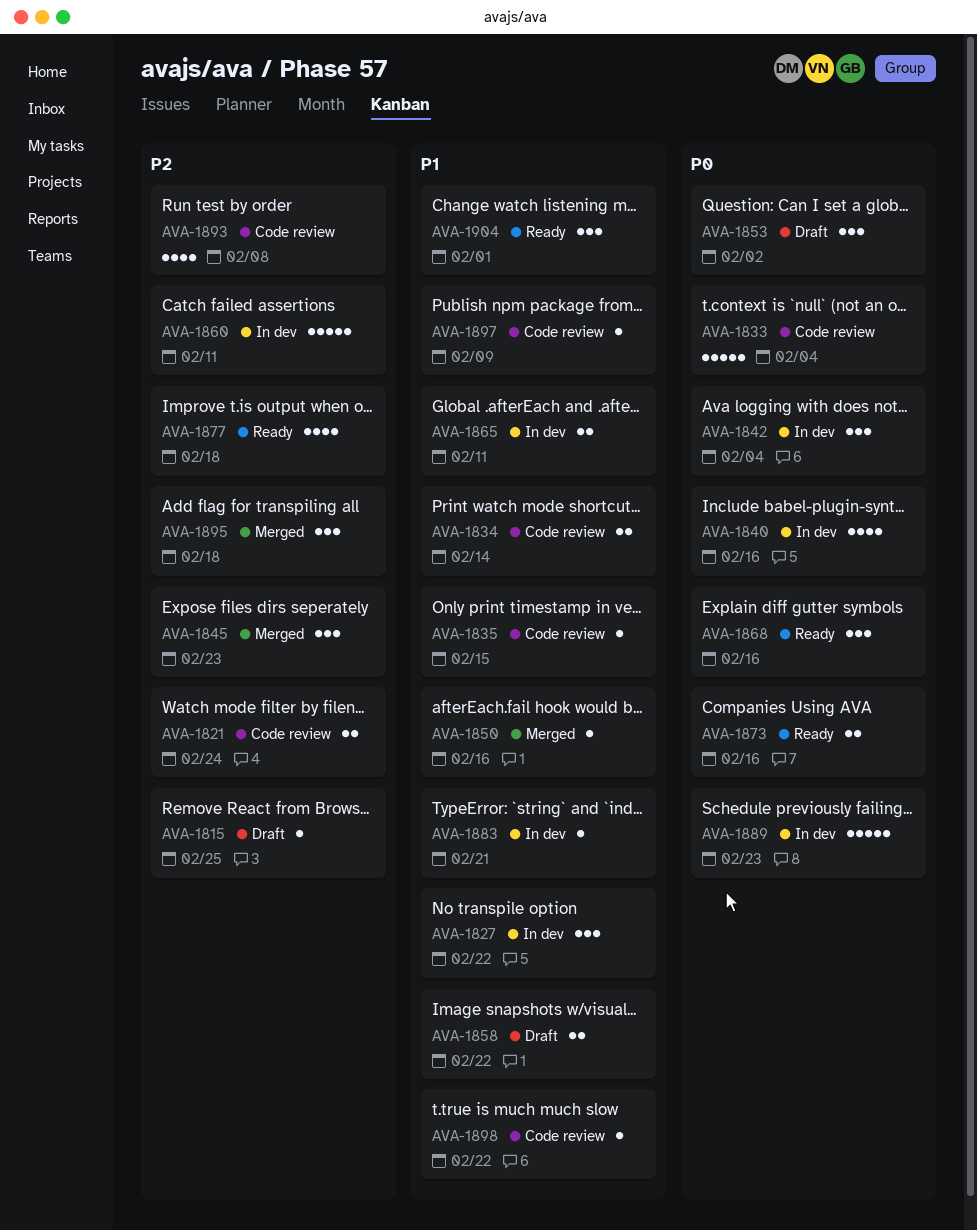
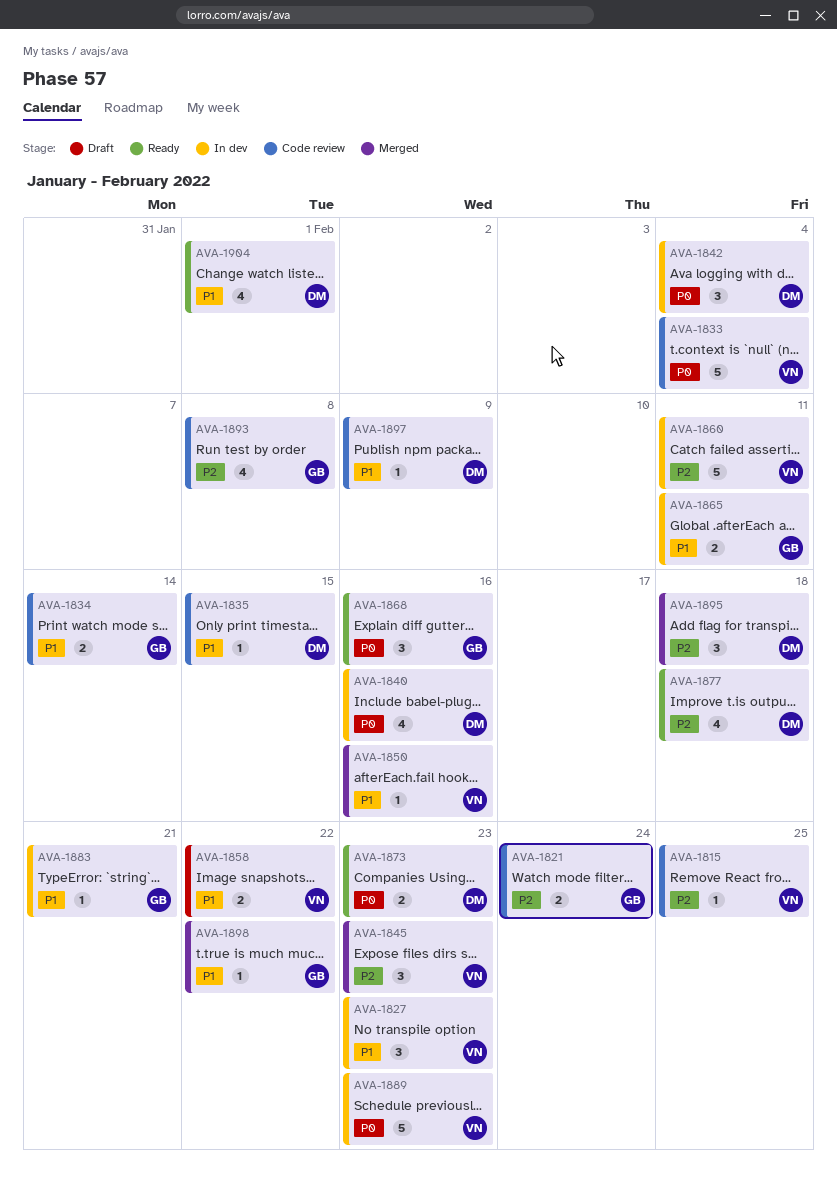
AVA-1815, status: Draft -> Code review
AVA-1827, due: Feb 22 -> Feb 23
AVA-1853: present -> none
AVA-1873, due: Feb 16 -> Feb 23
AVA-1898, status: Code review -> Merged
AVA-1904, estimate: 3 -> 4

